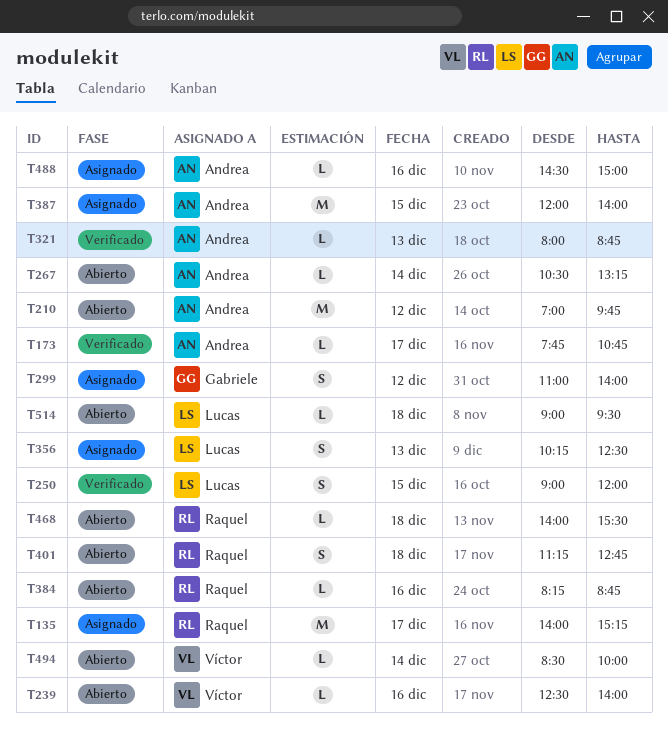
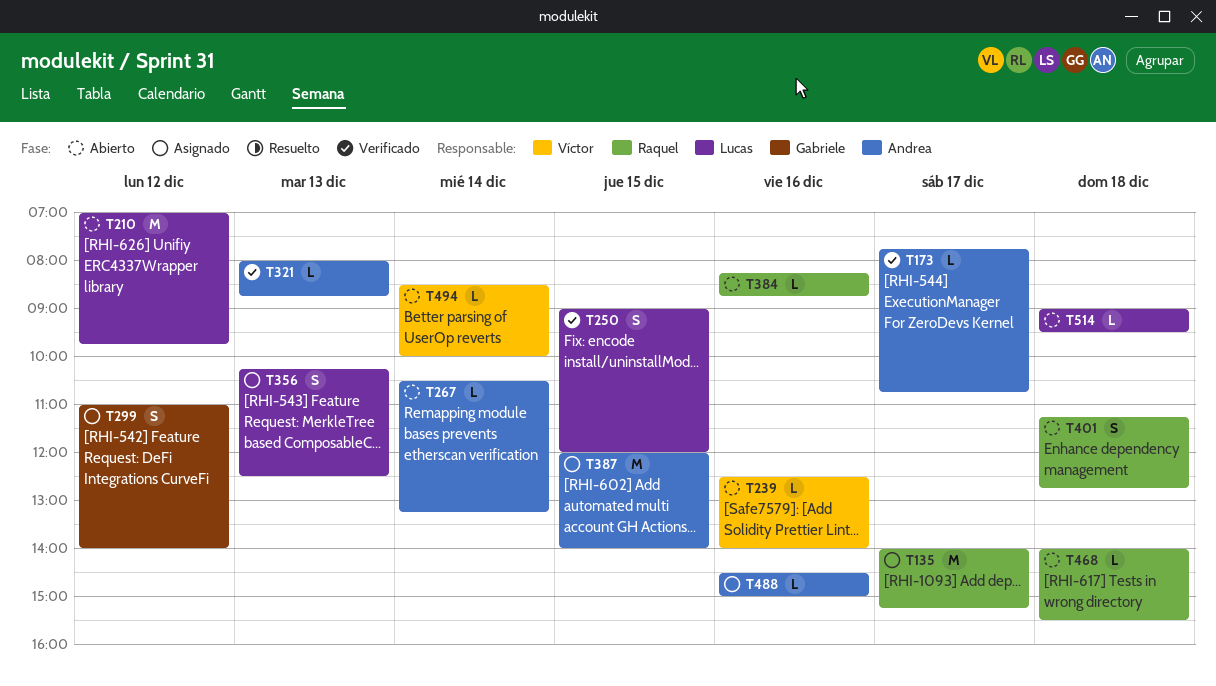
T210, owner: Andrea -> Lucas

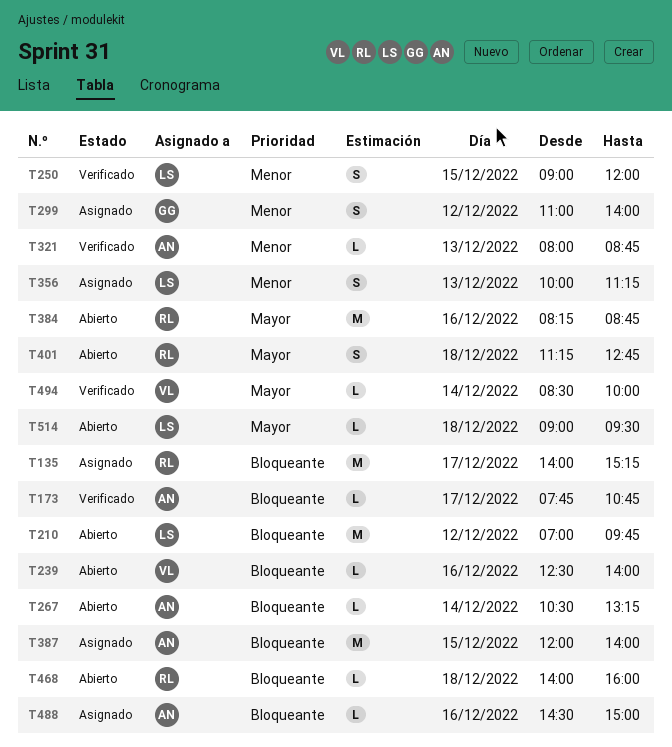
T356, begins: 10:15 -> 10:00
T356, ends: 12:30 -> 11:15
T384, estimate: L -> M
T468, ends: 15:30 -> 16:00
T494, status: Abierto -> Verificado

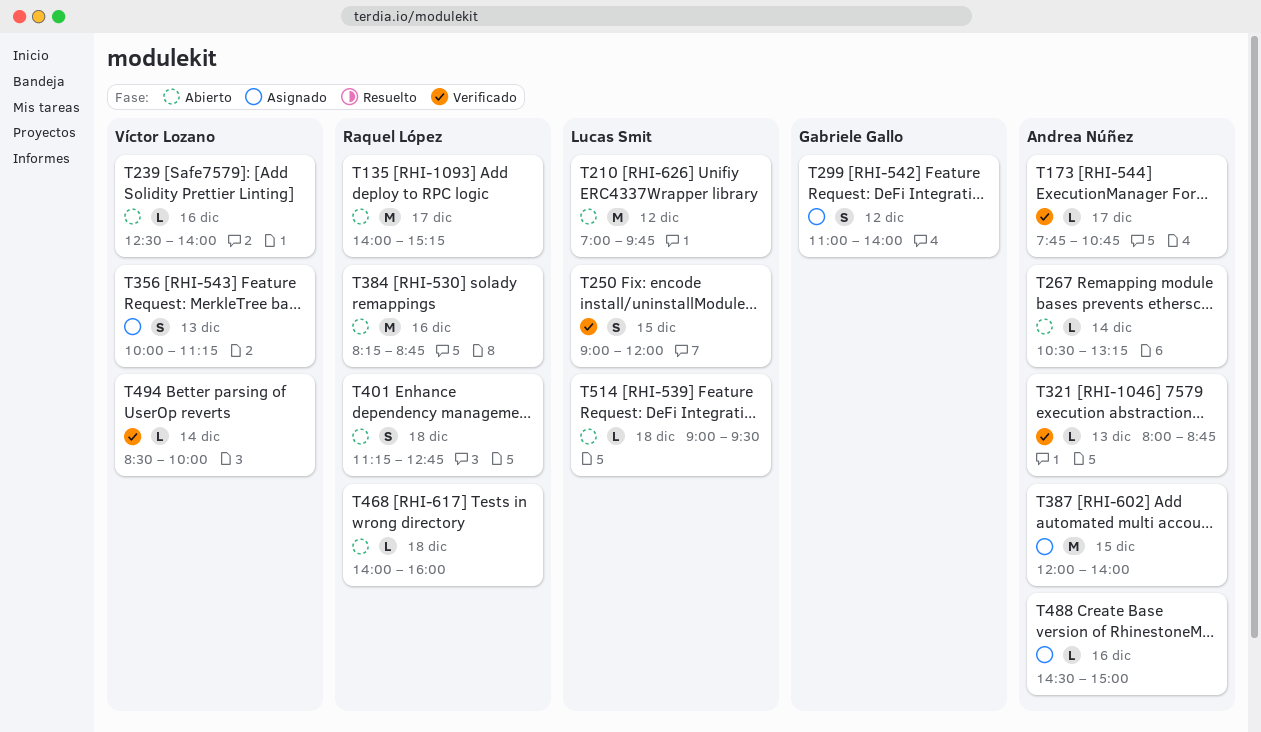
T135, status: Asignado -> Abierto
T356, owner: Lucas Smit -> Víctor Lozano

